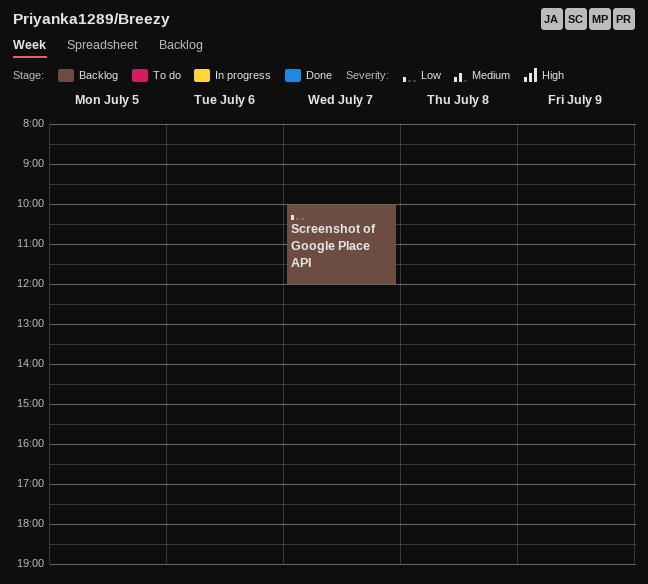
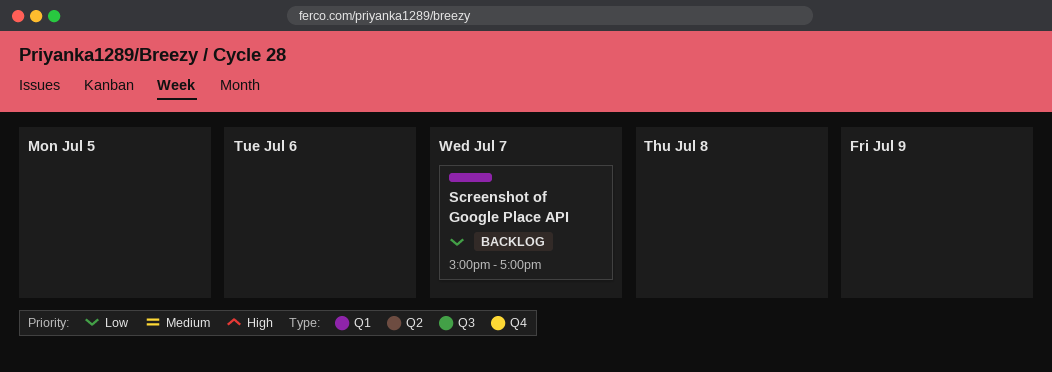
Screenshot of Google Place API, begins: 10:00 -> 15:00
Screenshot of Google Place API, ends: 12:00 -> 17:00

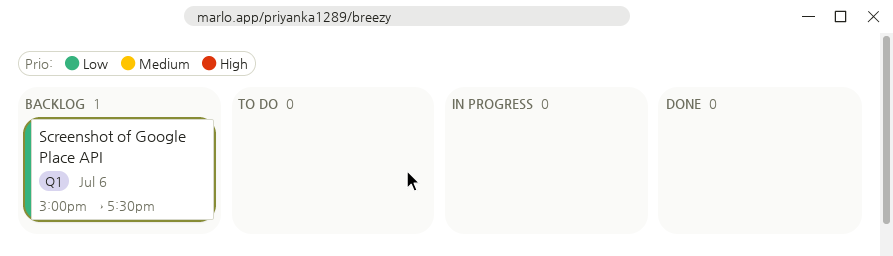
Screenshot of Google Place API, day: Jul 7 -> Jul 6
Screenshot of Google Place API, ends: 17:00 -> 17:30

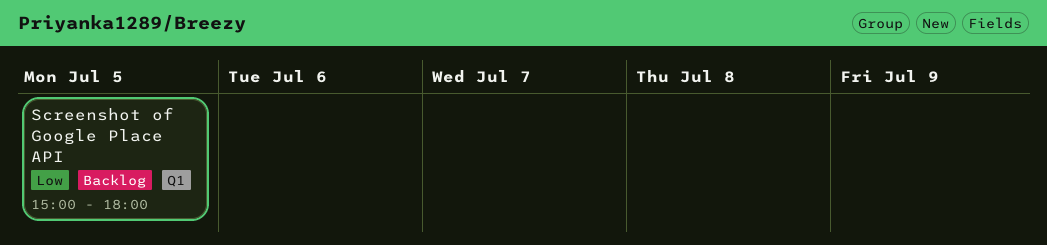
Screenshot of Google Place API, day: Jul 6 -> Jul 5
Screenshot of Google Place API, ends: 17:30 -> 18:00

